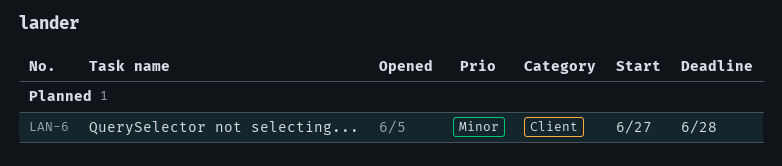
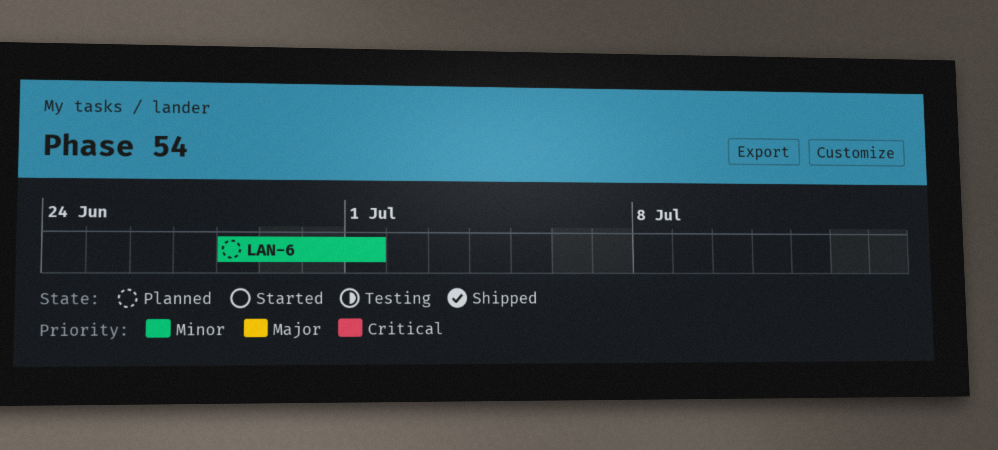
LAN-6, start: Jun 27 -> Jun 28
LAN-6, due: Jun 28 -> Jul 1

